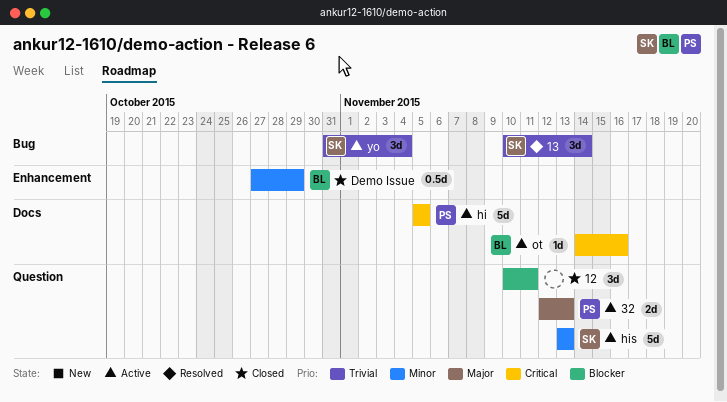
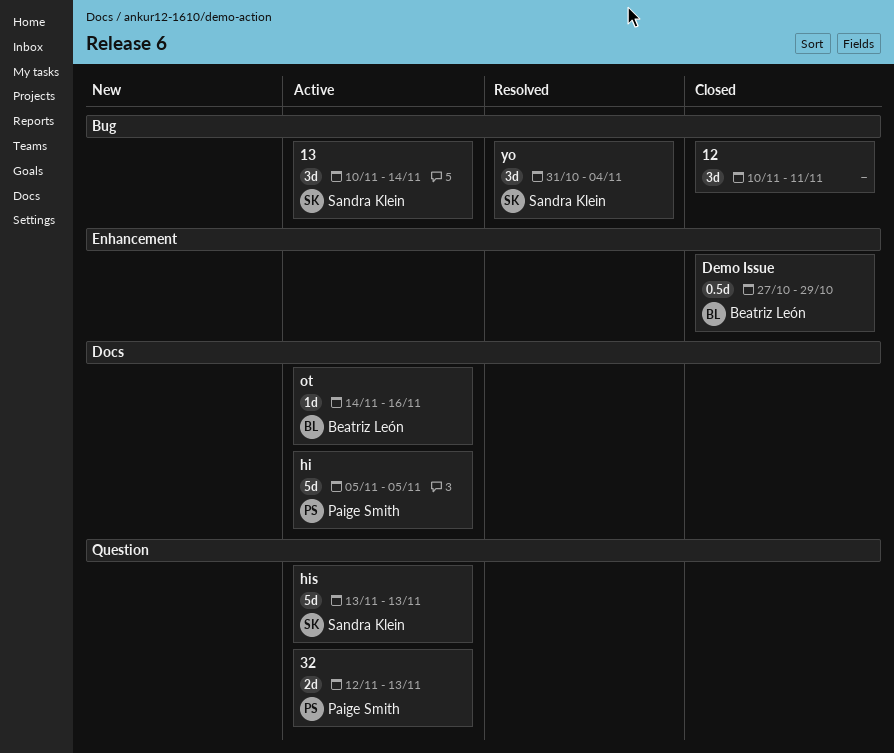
12, label: Question -> Bug
13, status: Resolved -> Active
yo, status: Active -> Resolved

